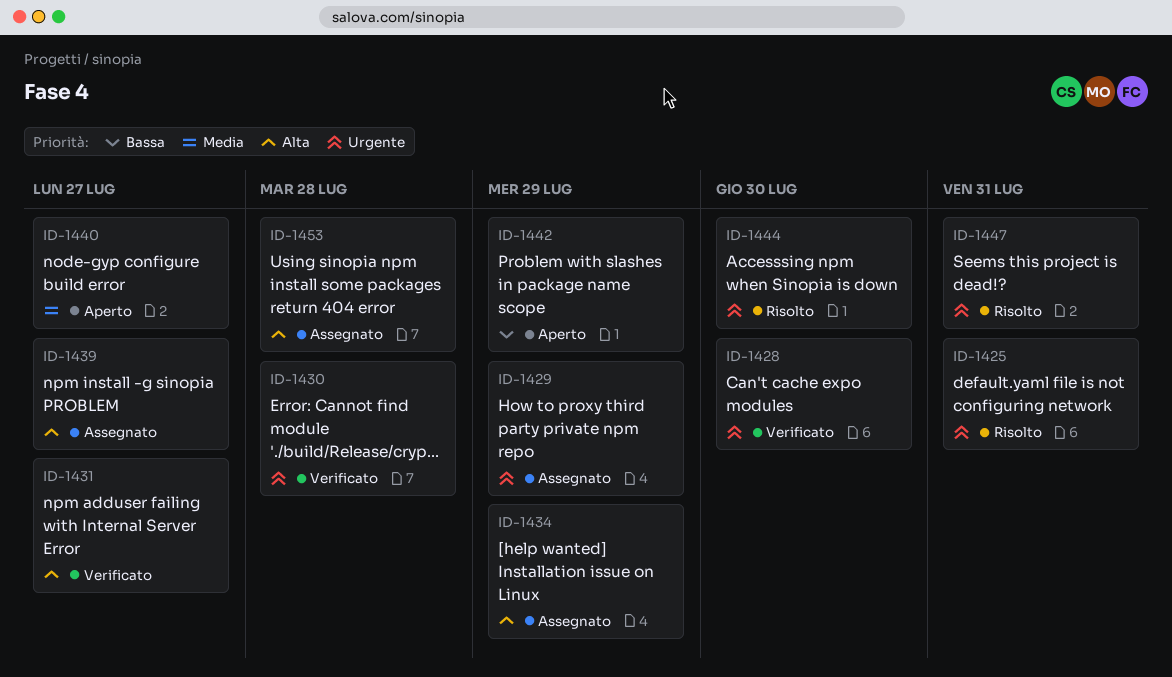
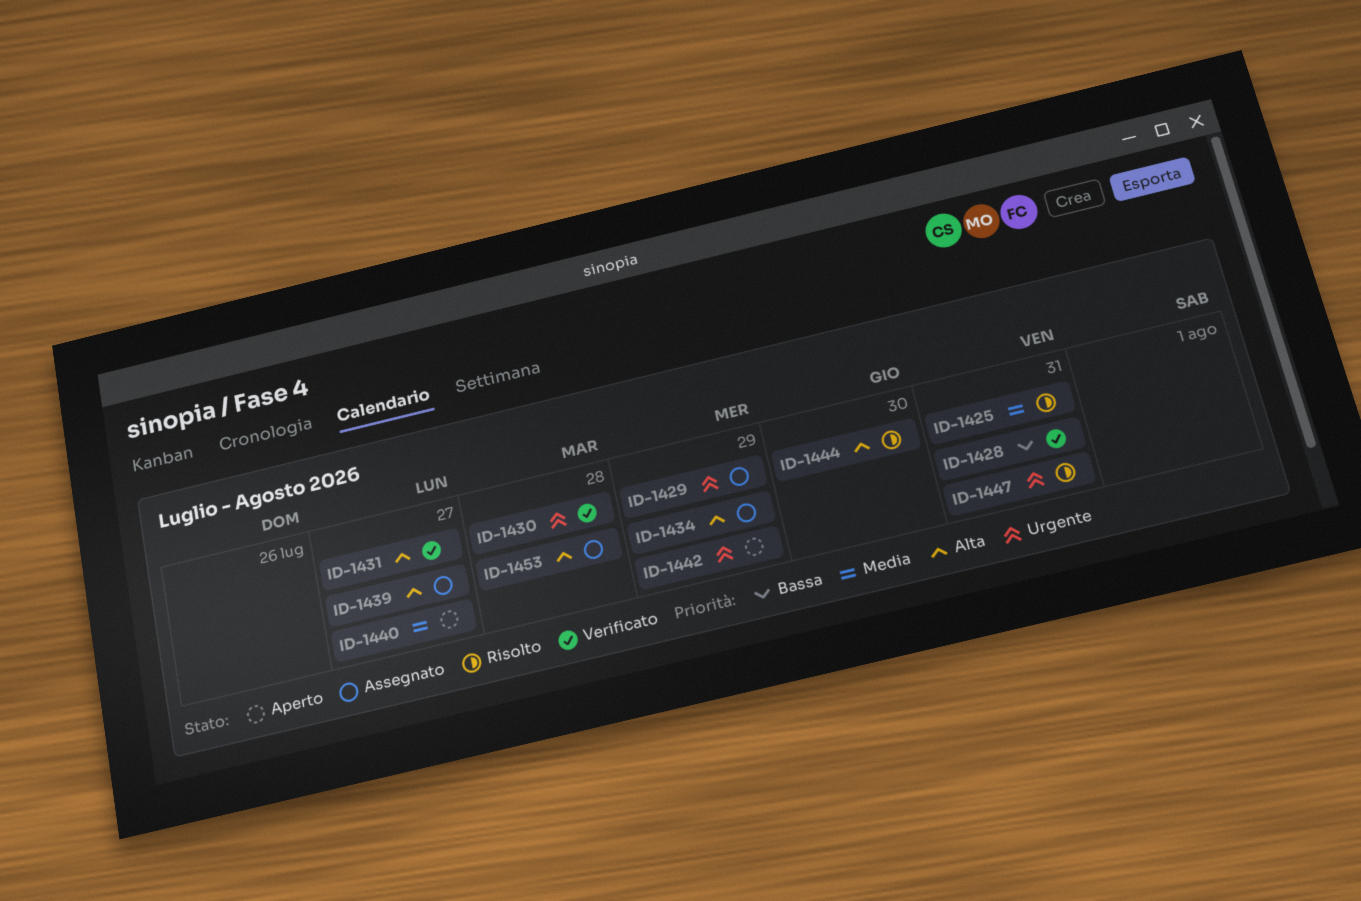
ID-1425, priority: Urgente -> Media
ID-1428, priority: Urgente -> Bassa
ID-1428, due: Jul 30 -> Jul 31
ID-1442, priority: Bassa -> Urgente
ID-1444, priority: Urgente -> Alta

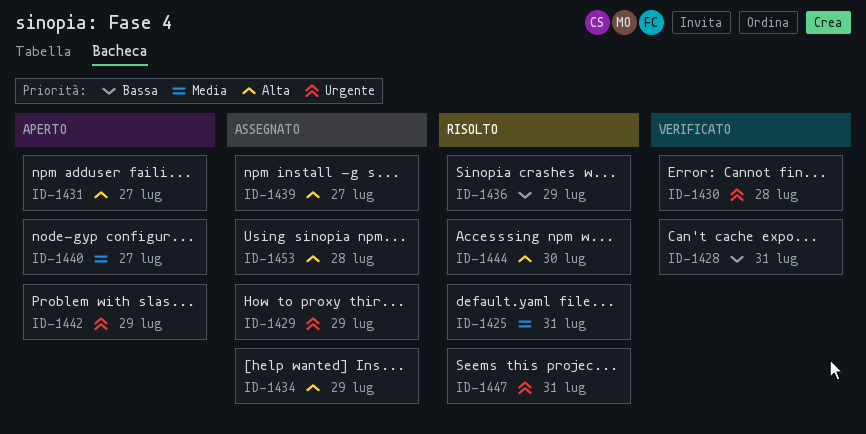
ID-1431, status: Verificato -> Aperto
ID-1436: none -> present

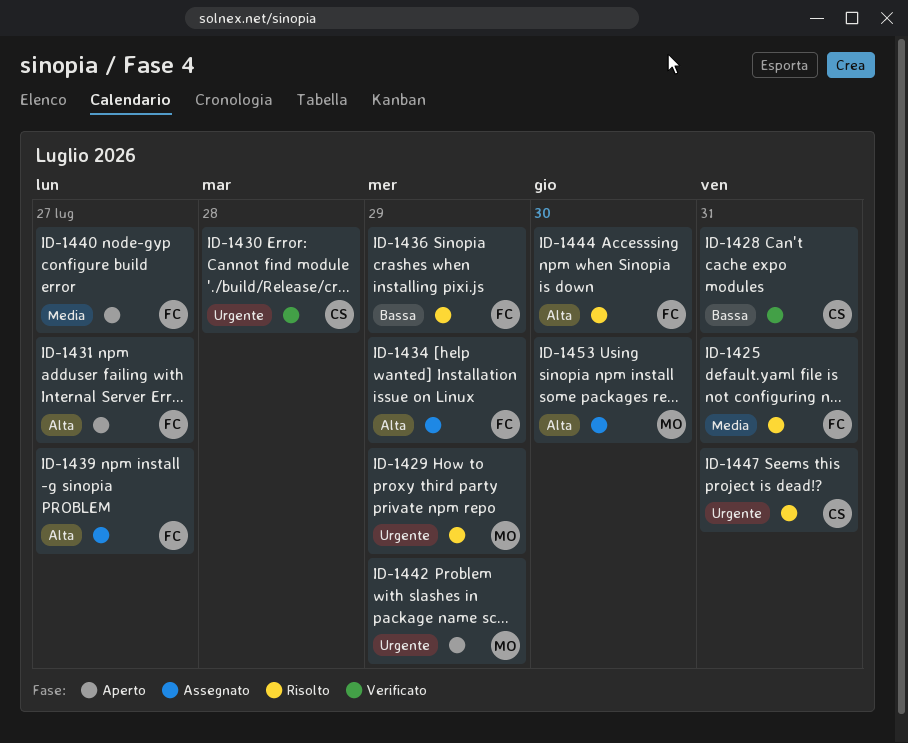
ID-1429, status: Assegnato -> Risolto
ID-1453, due: Jul 28 -> Jul 30

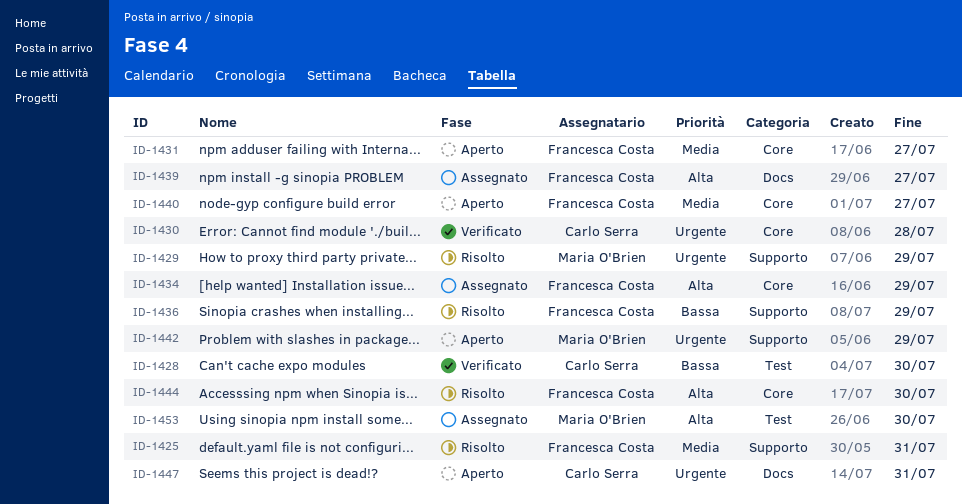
ID-1428, due: Jul 31 -> Jul 30
ID-1431, priority: Alta -> Media
ID-1447, status: Risolto -> Aperto

